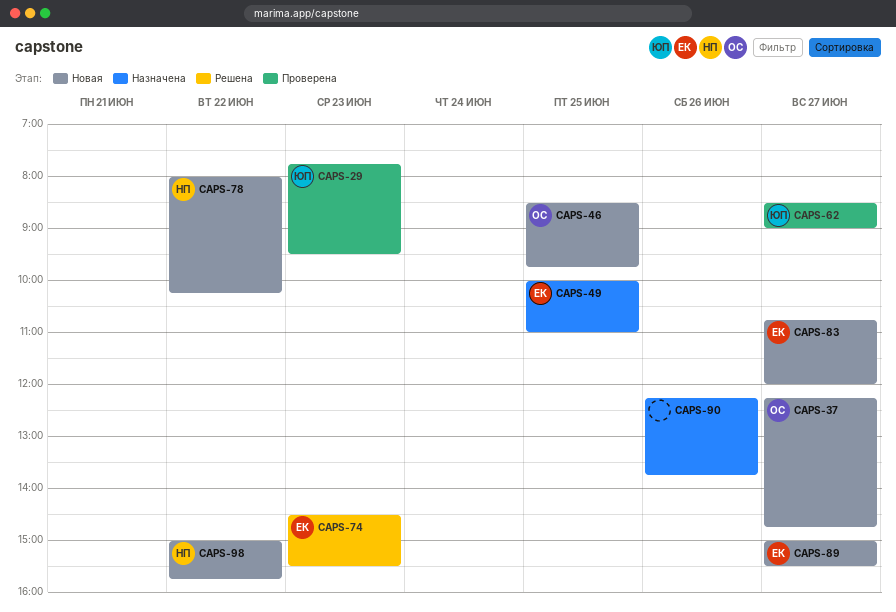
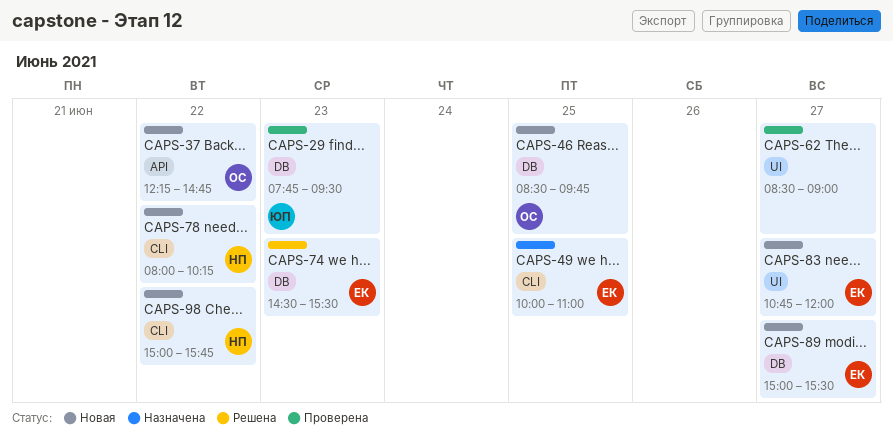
CAPS-37, day: Jun 27 -> Jun 22
CAPS-62, owner: ЮП -> none
CAPS-90: present -> none

